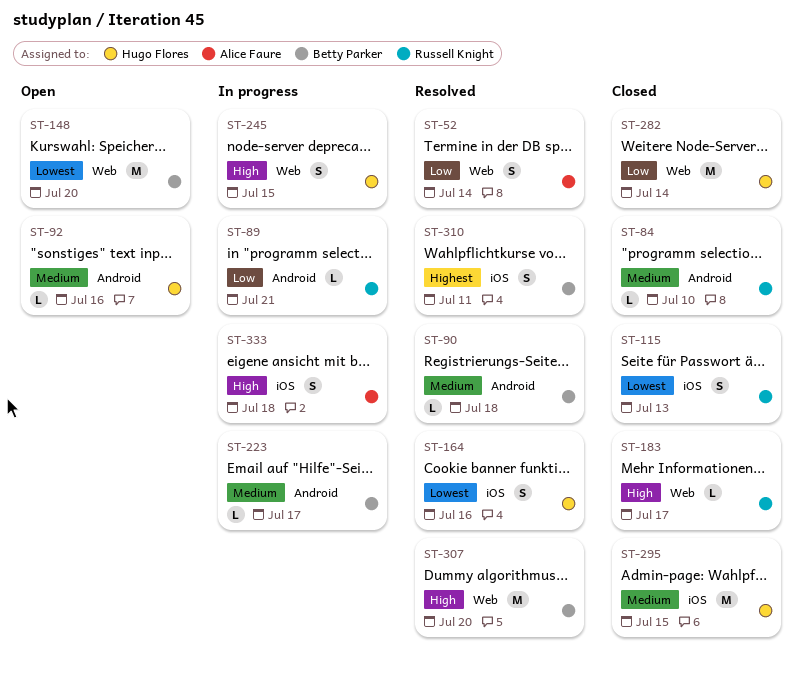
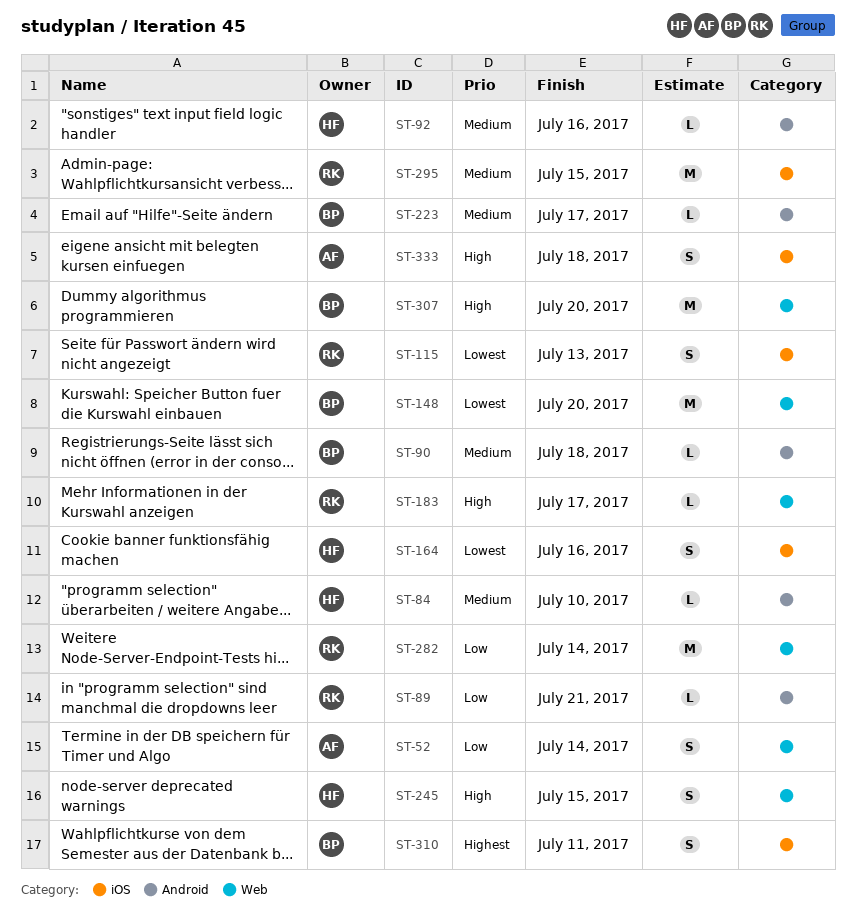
ST-84, owner: Russell Knight -> Hugo Flores
ST-282, owner: Hugo Flores -> Russell Knight
ST-295, owner: Hugo Flores -> Russell Knight

